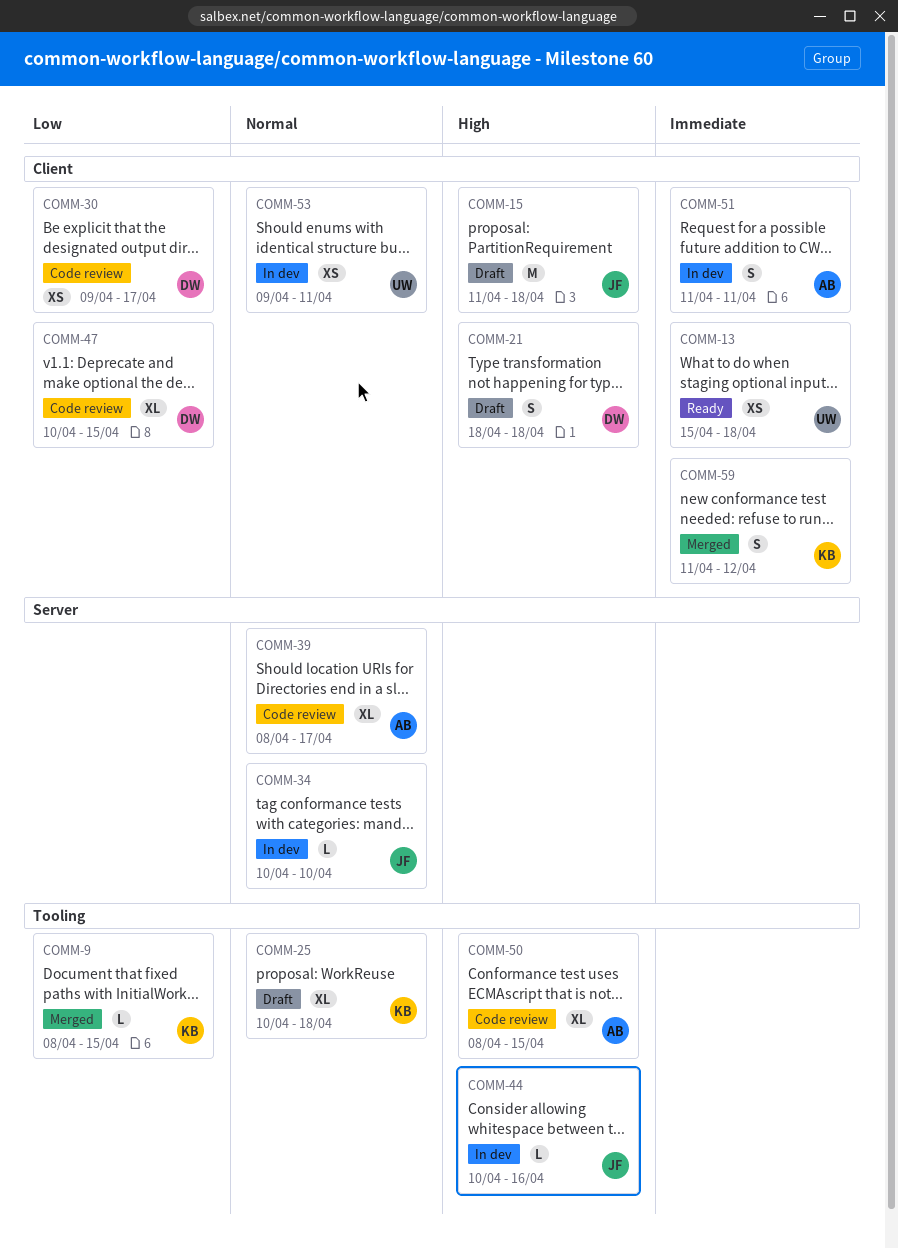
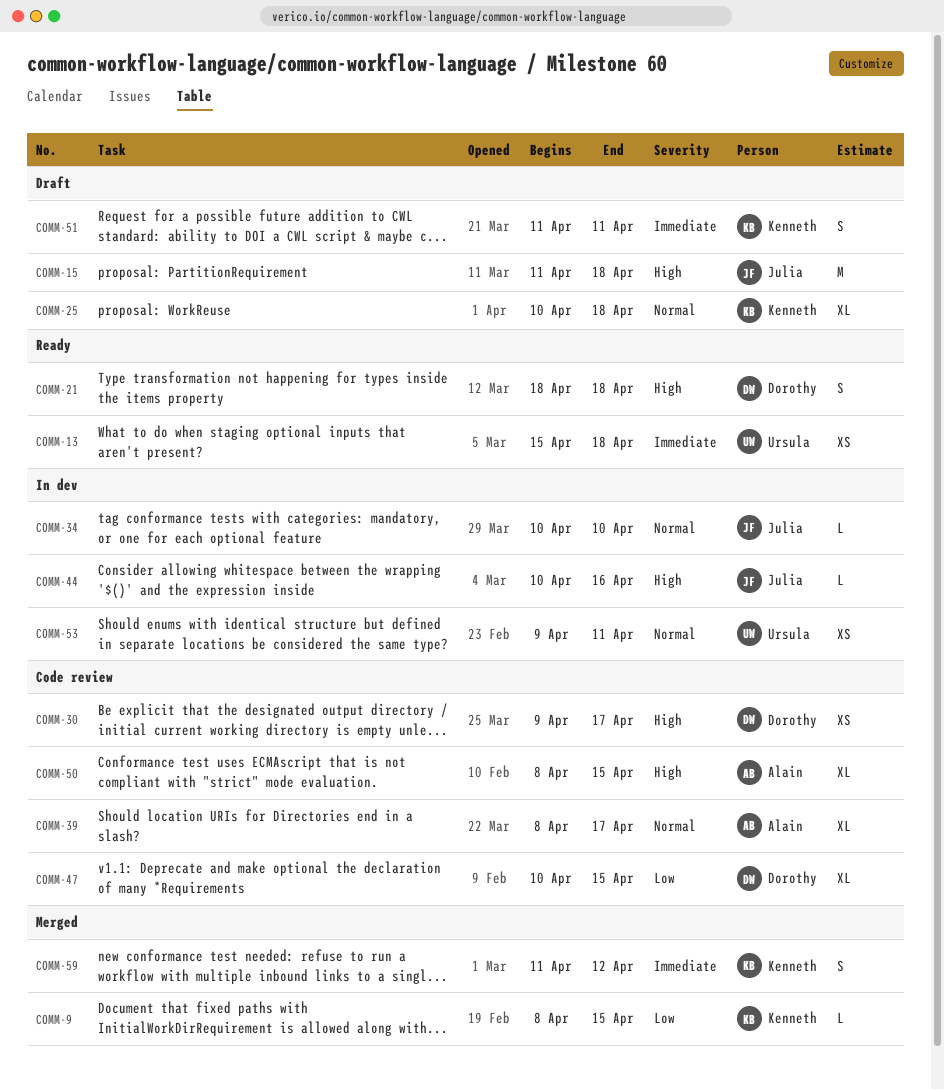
COMM-21, status: Draft -> Ready
COMM-30, priority: Low -> High
COMM-51, status: In dev -> Draft
COMM-51, owner: Alain -> Kenneth

